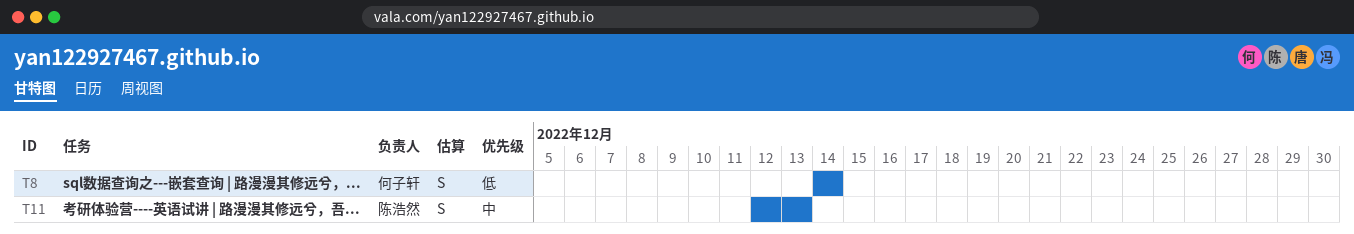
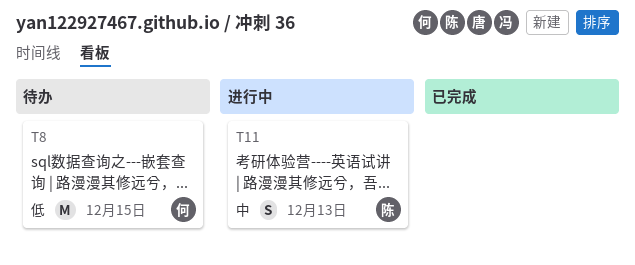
T8, estimate: S -> M
T8, due: Dec 14 -> Dec 15

